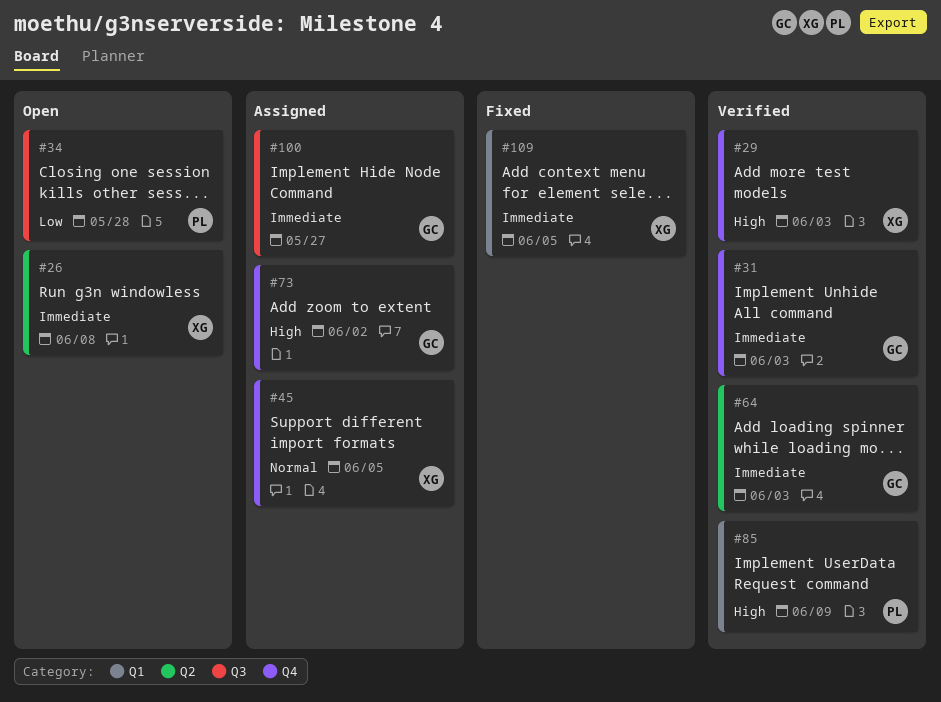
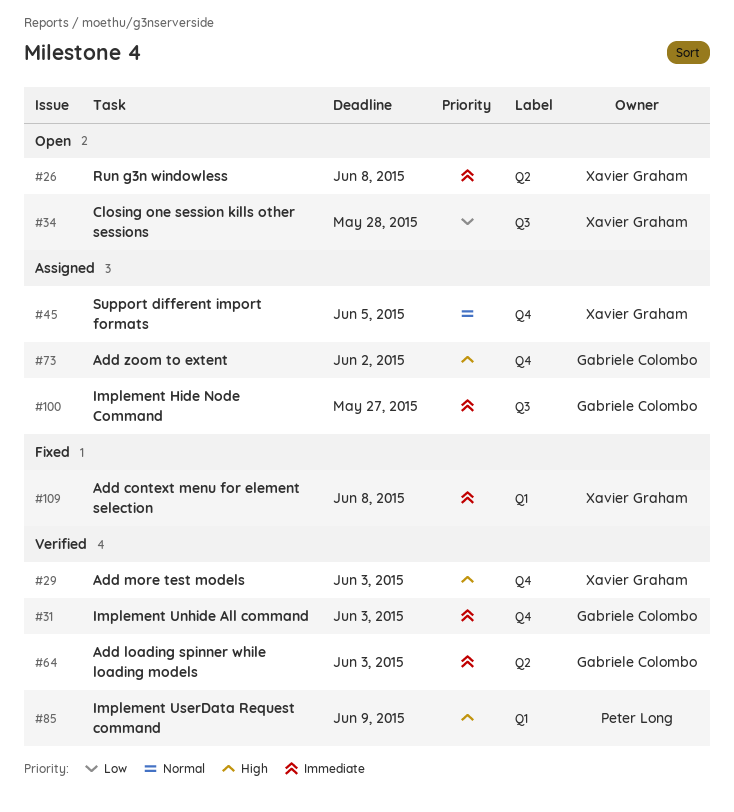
#34, owner: Peter Long -> Xavier Graham
#109, due: Jun 5 -> Jun 8

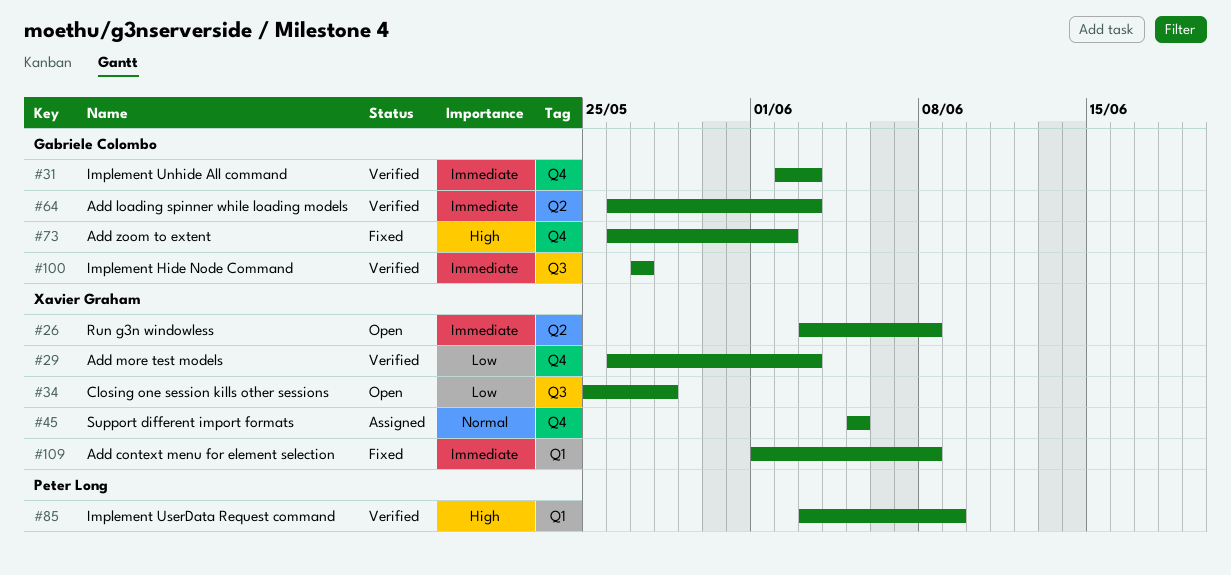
#29, priority: High -> Low
#73, status: Assigned -> Fixed
#100, status: Assigned -> Verified

